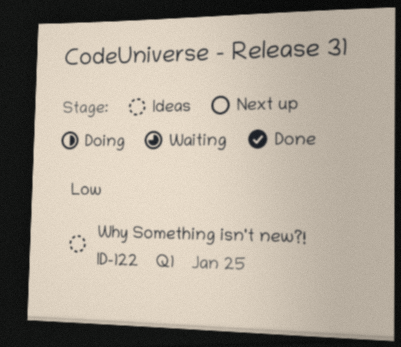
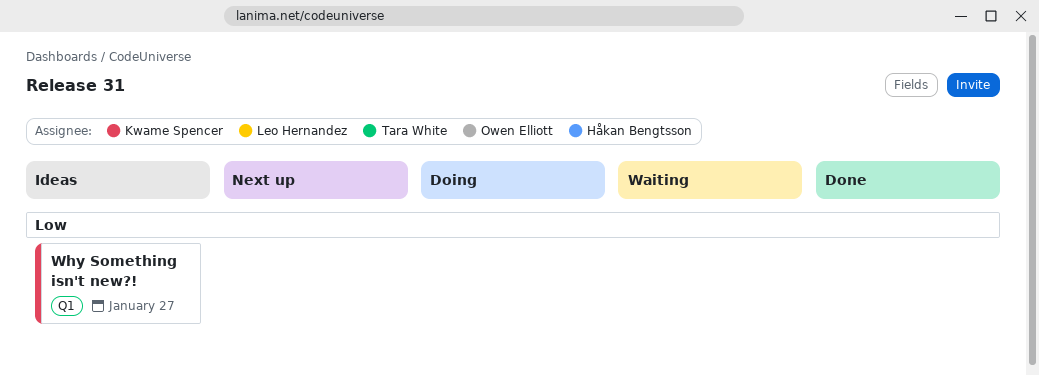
Why Something isn't new?!, due: Jan 25 -> Jan 27

